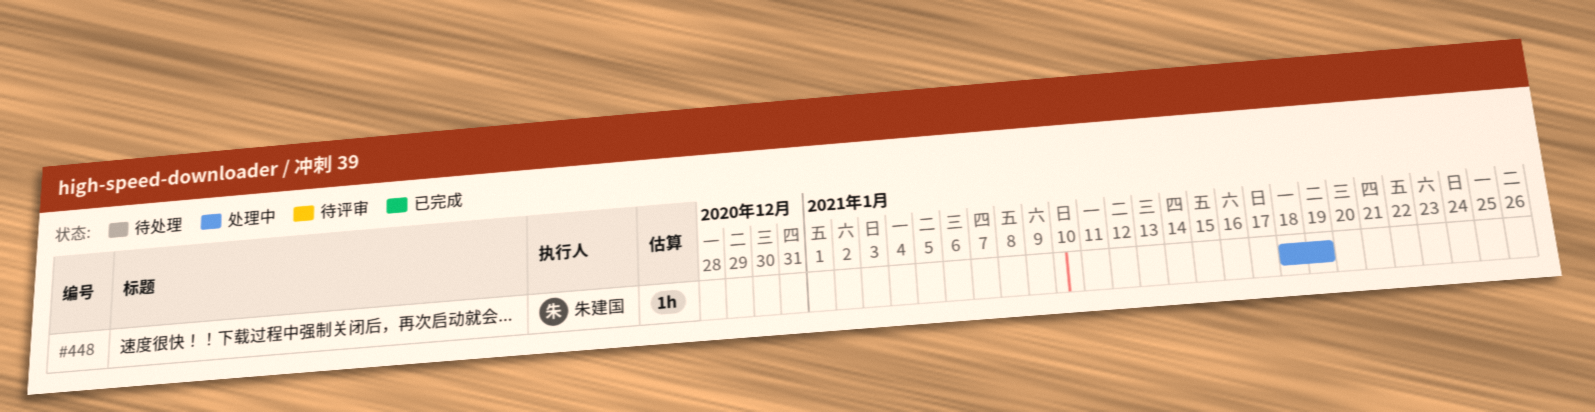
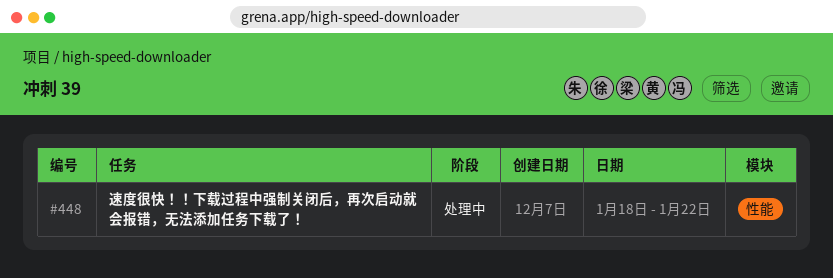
#448, due: Jan 19 -> Jan 22

